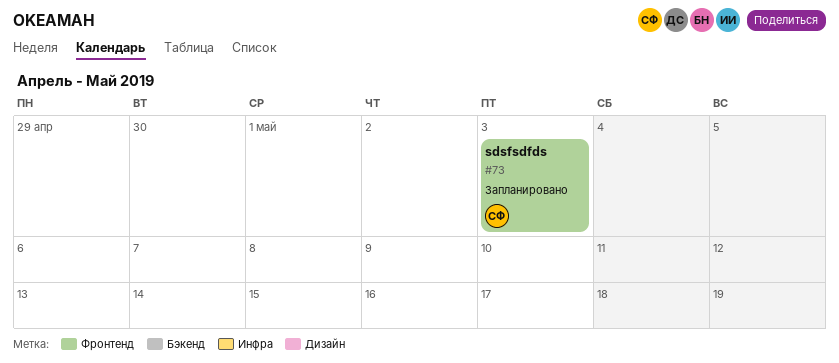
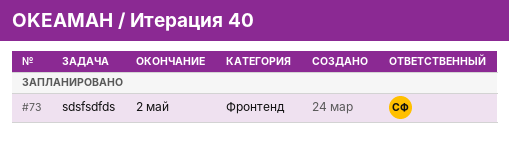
#73, due: May 3 -> May 2

